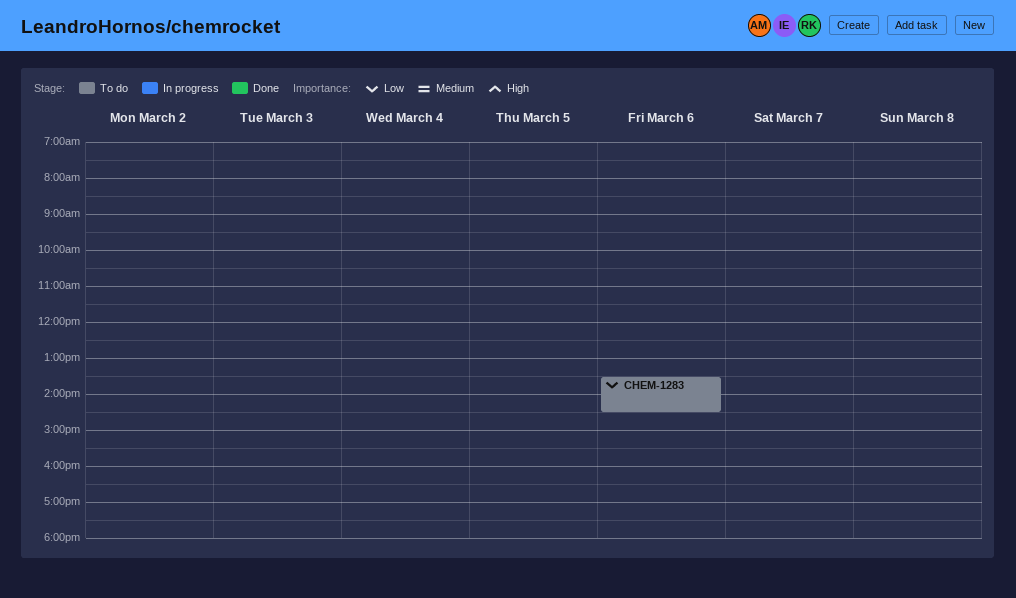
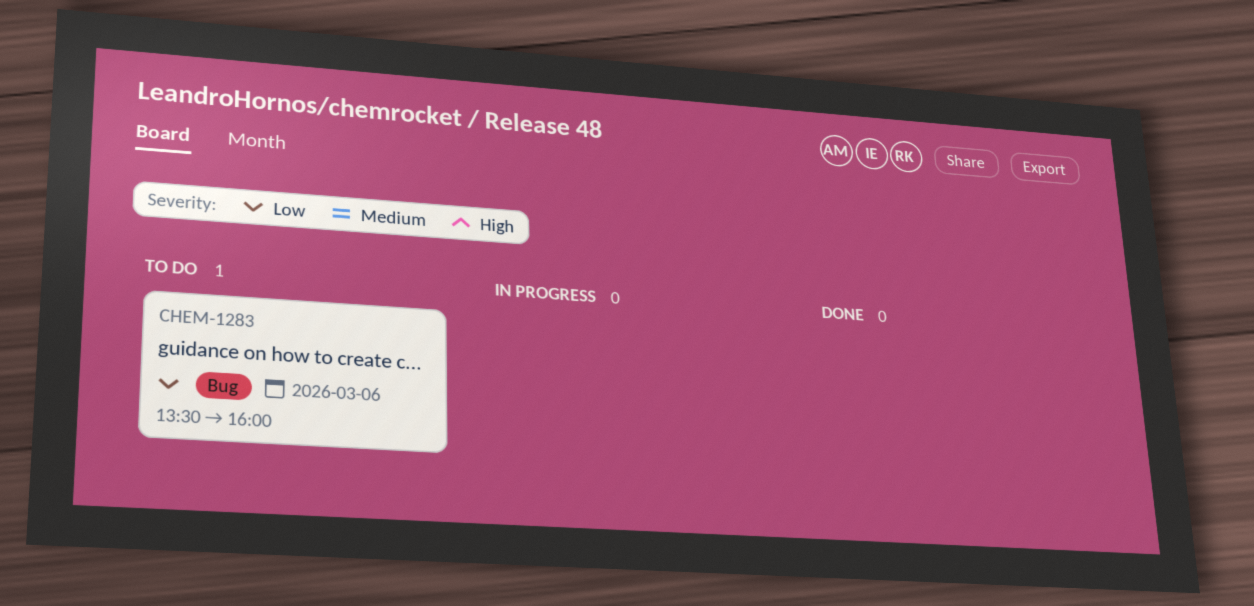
CHEM-1283, ends: 14:30 -> 16:00

